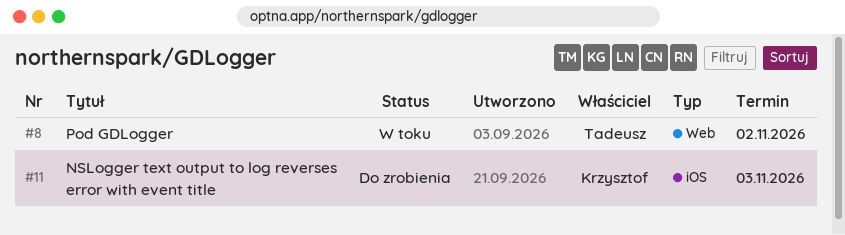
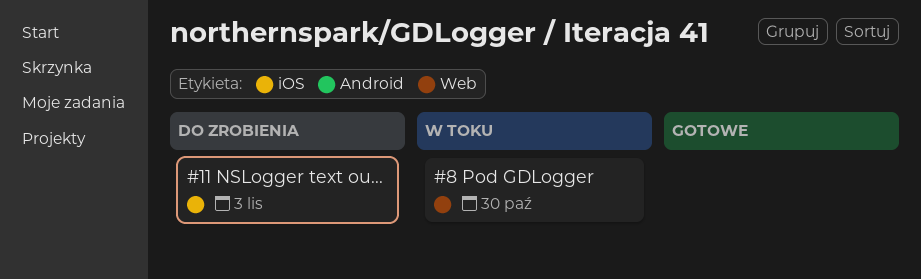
#8, due: Nov 2 -> Oct 30

